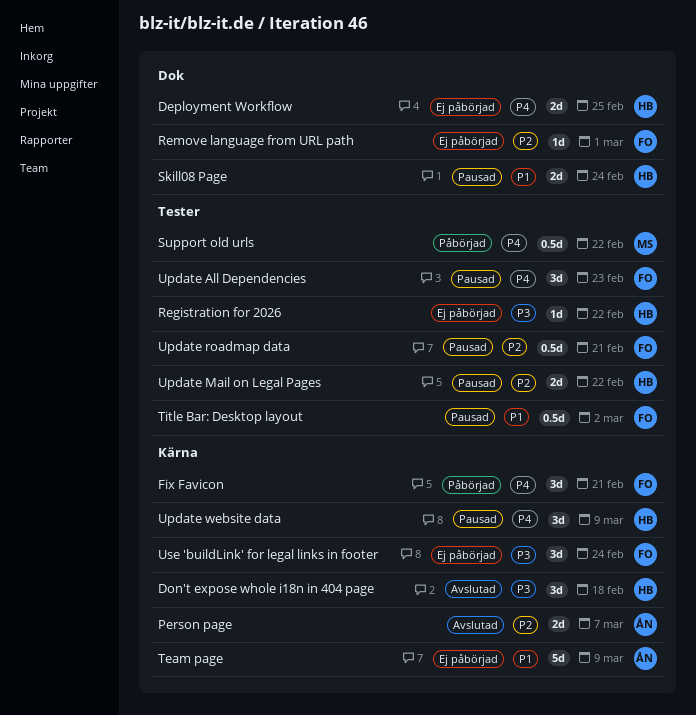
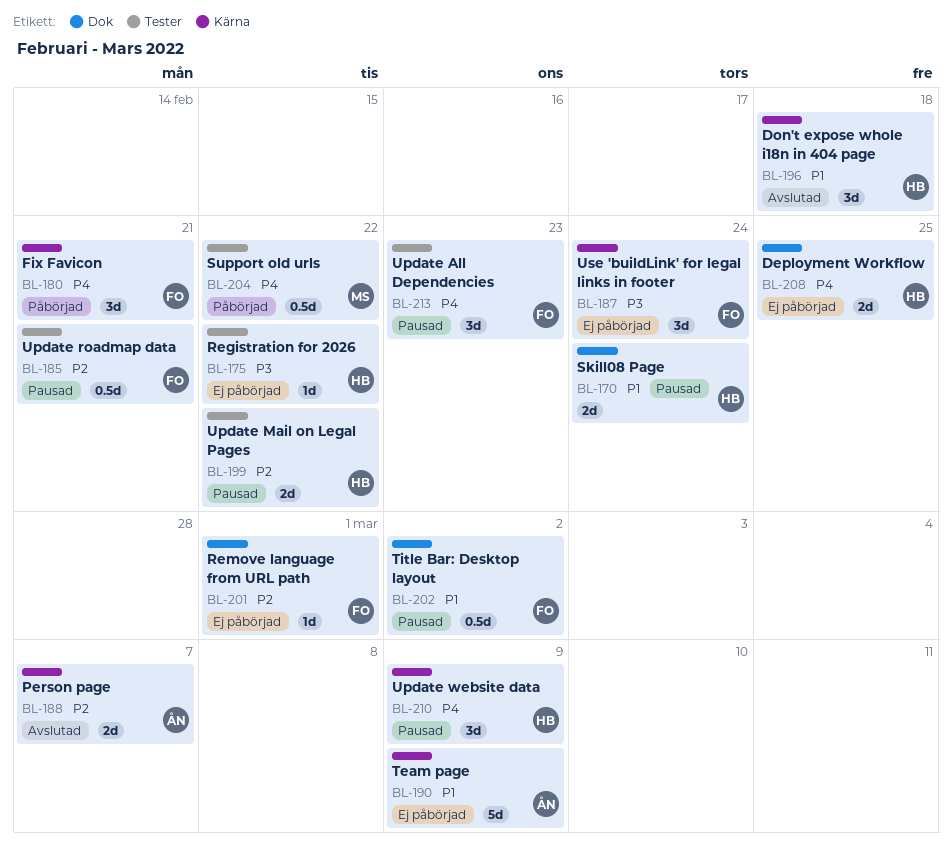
Don't expose whole i18n in 404 page, priority: P3 -> P1
Title Bar: Desktop layout, label: Tester -> Dok

